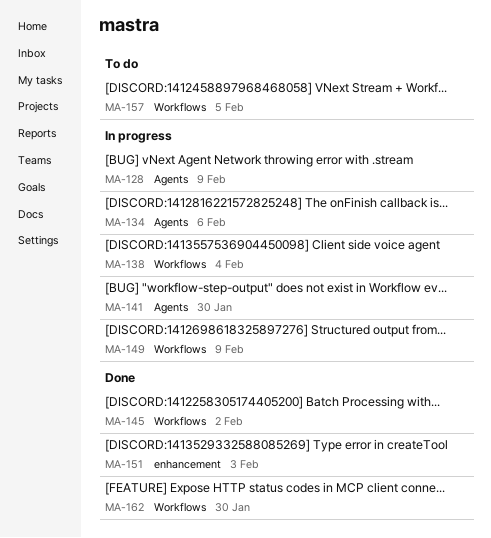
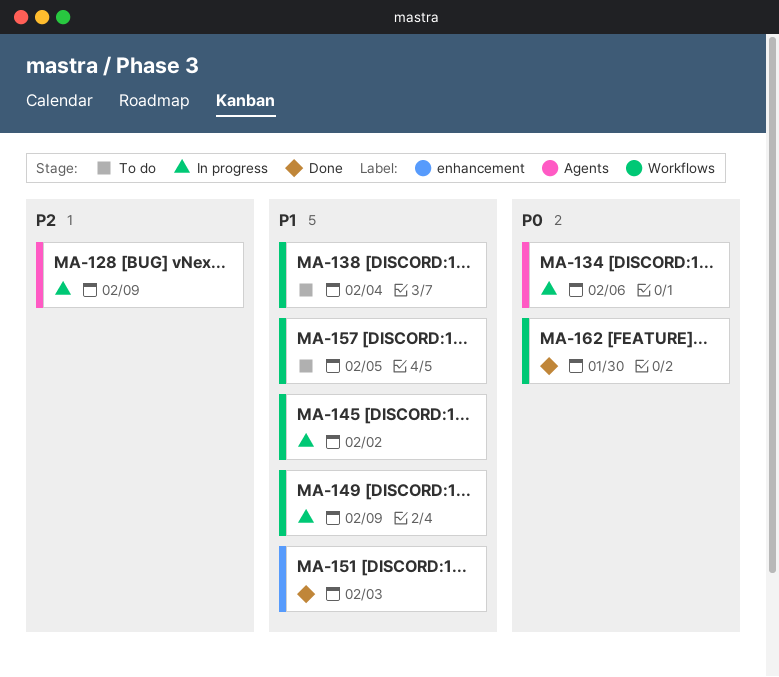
MA-138, status: In progress -> To do
MA-141: present -> none
MA-145, status: Done -> In progress

